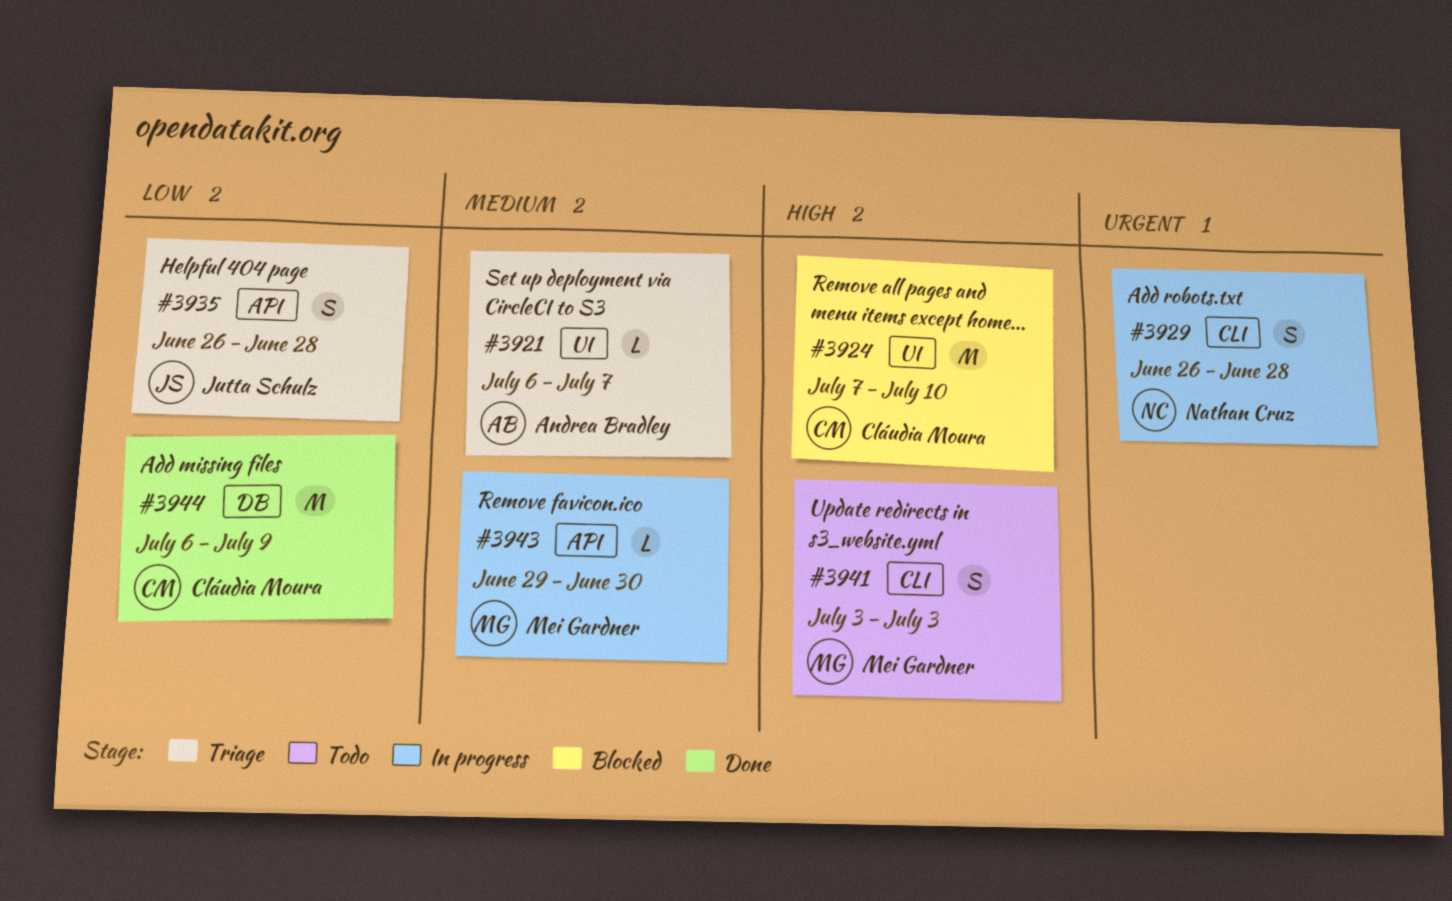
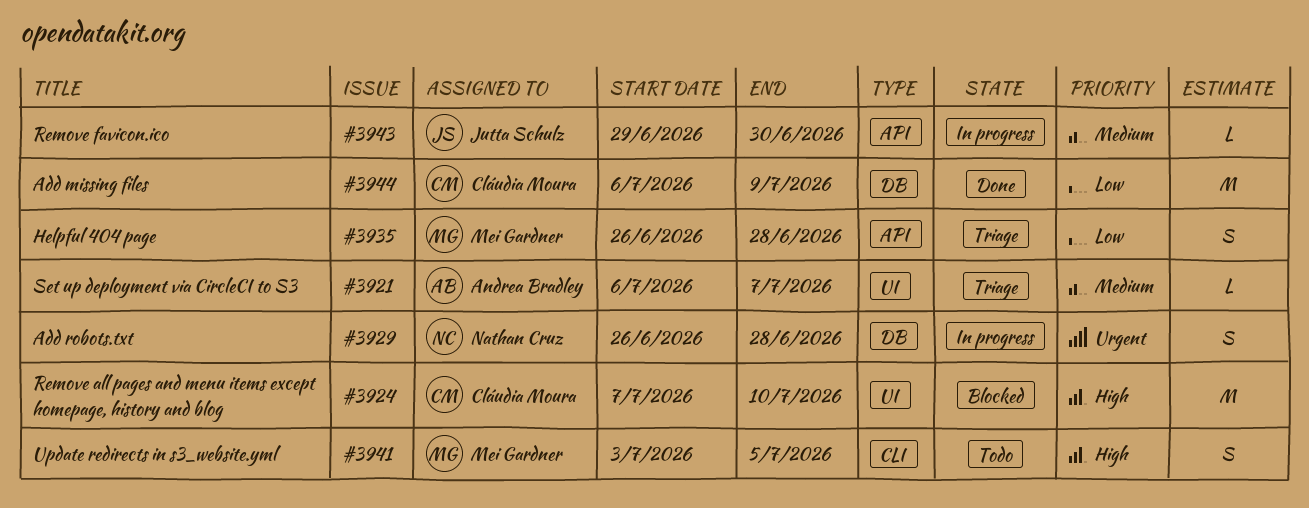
#3929, label: CLI -> DB
#3935, owner: Jutta Schulz -> Mei Gardner
#3941, due: Jul 3 -> Jul 5
#3943, owner: Mei Gardner -> Jutta Schulz

